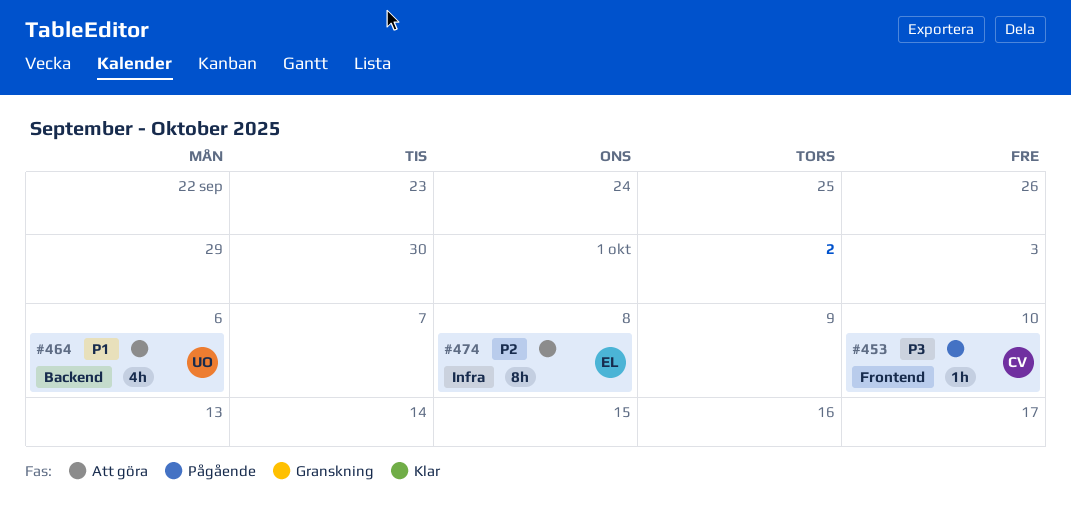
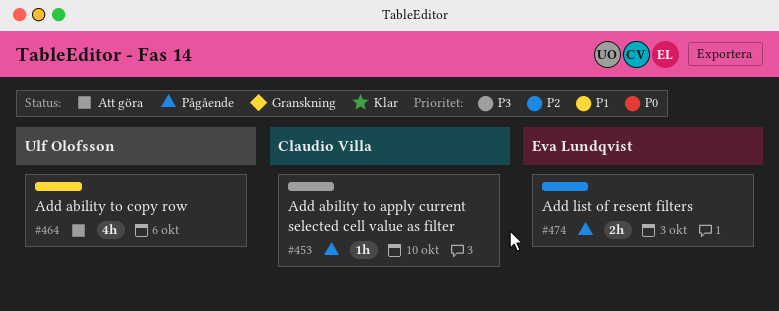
#474, status: Att göra -> Pågående
#474, estimate: 8h -> 2h
#474, due: Oct 8 -> Oct 3

